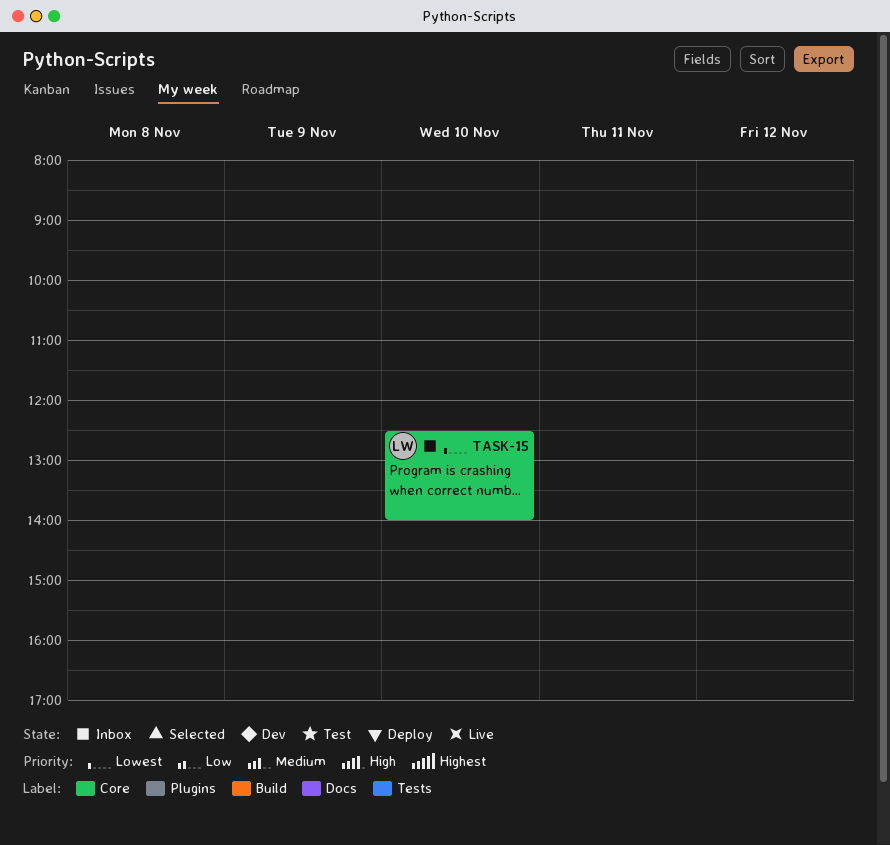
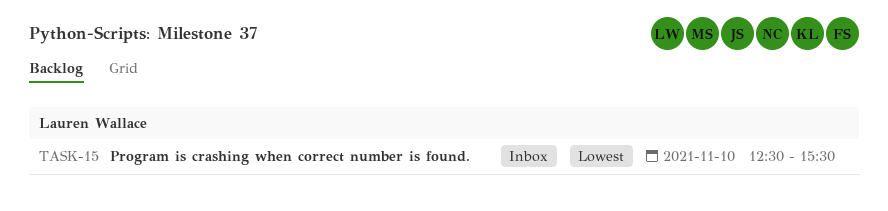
TASK-15, ends: 14:00 -> 15:30

